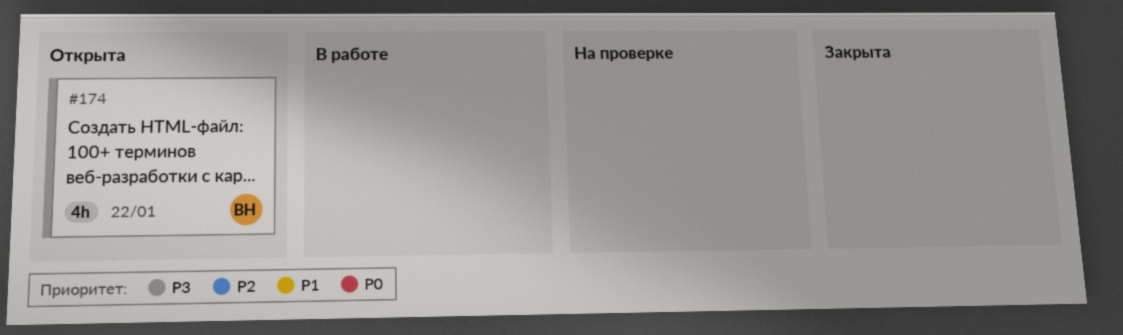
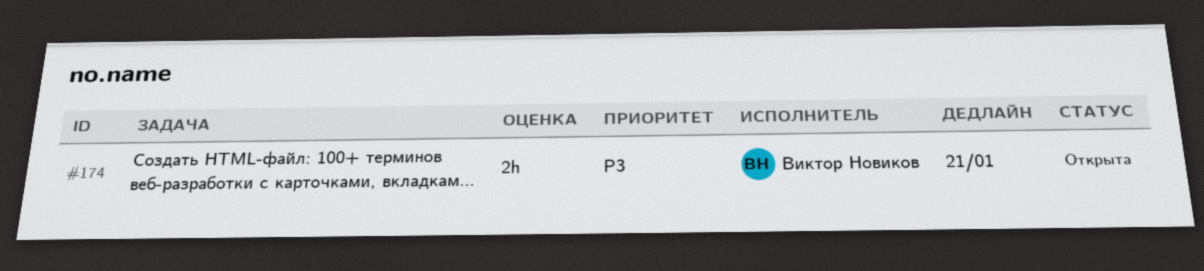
#174, estimate: 4h -> 2h
#174, due: Jan 22 -> Jan 21

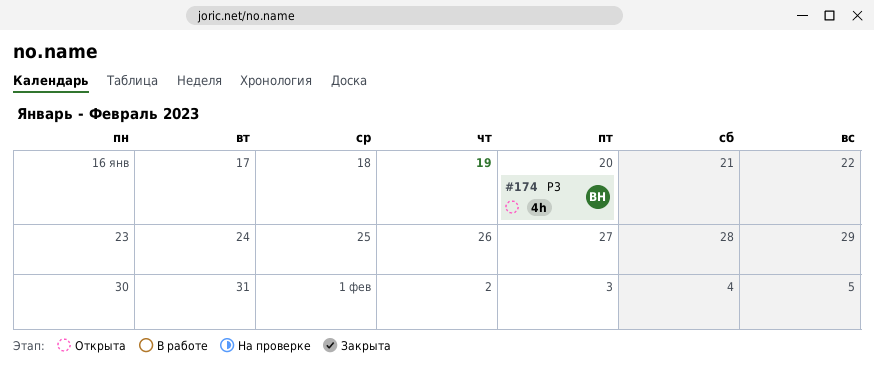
#174, estimate: 2h -> 4h
#174, due: Jan 21 -> Jan 20

